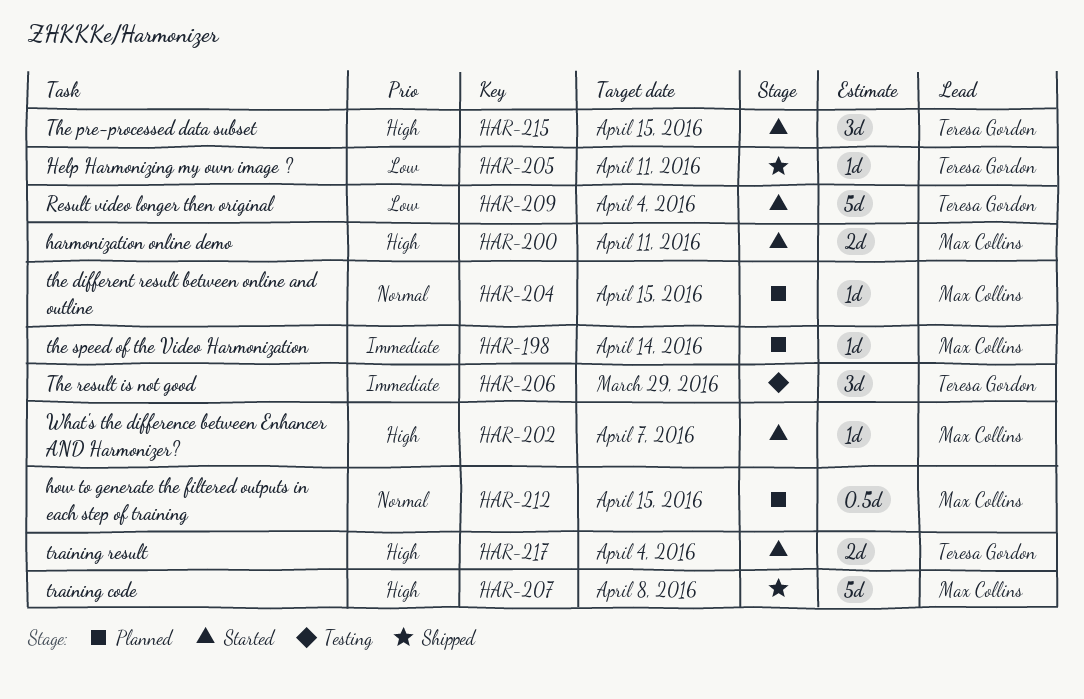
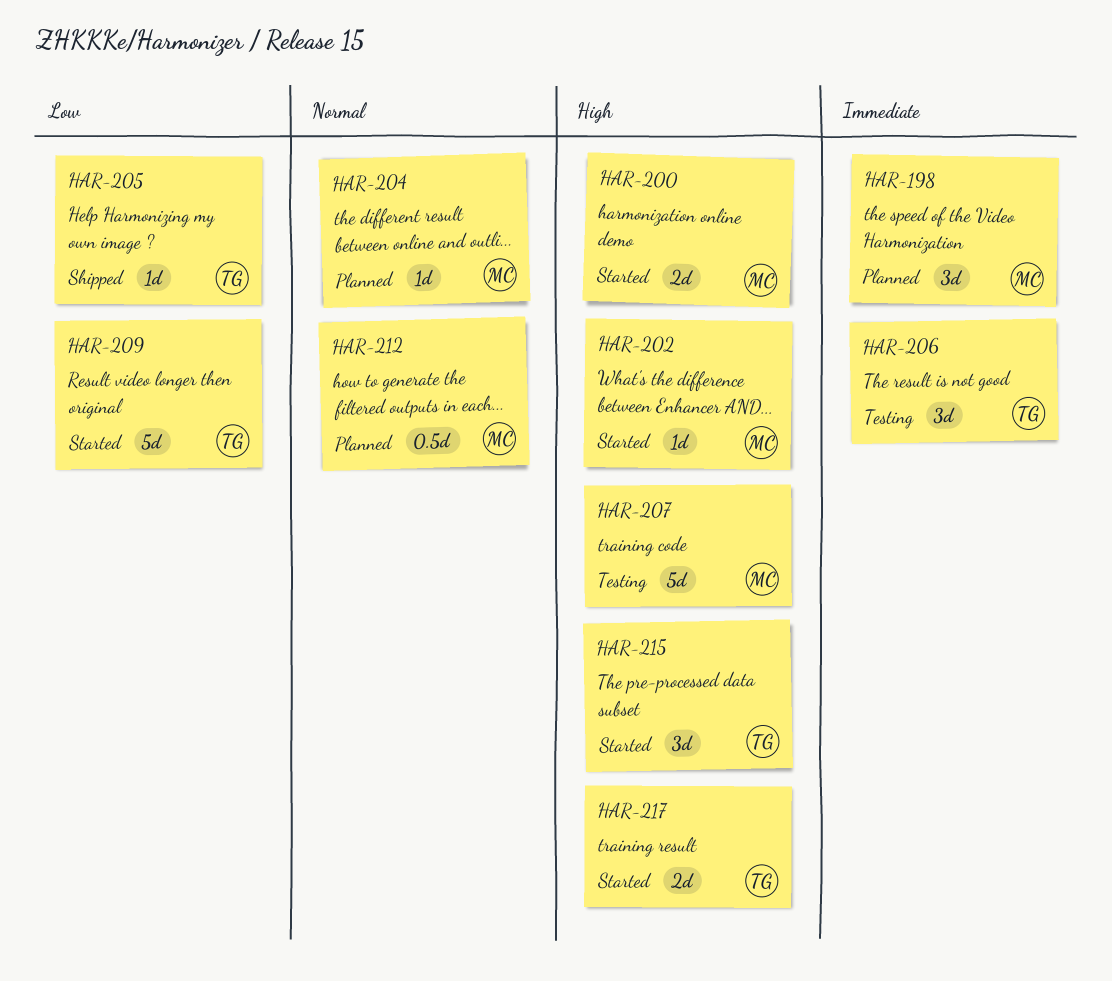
HAR-198, estimate: 1d -> 3d
HAR-207, status: Shipped -> Testing

